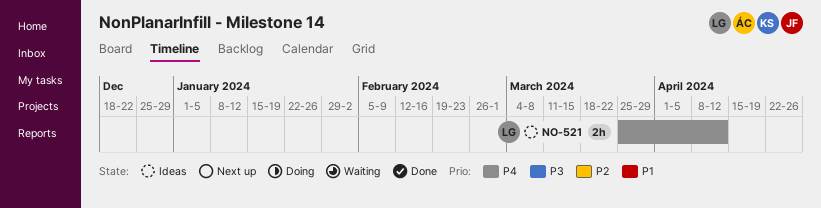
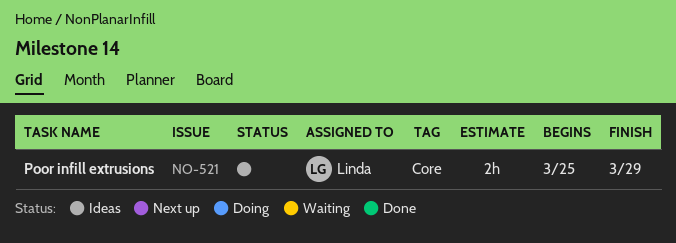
NO-521, due: Apr 12 -> Mar 29

